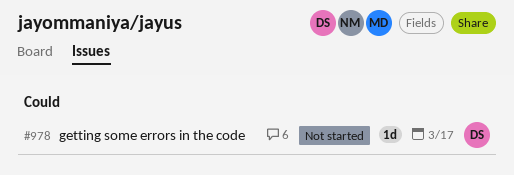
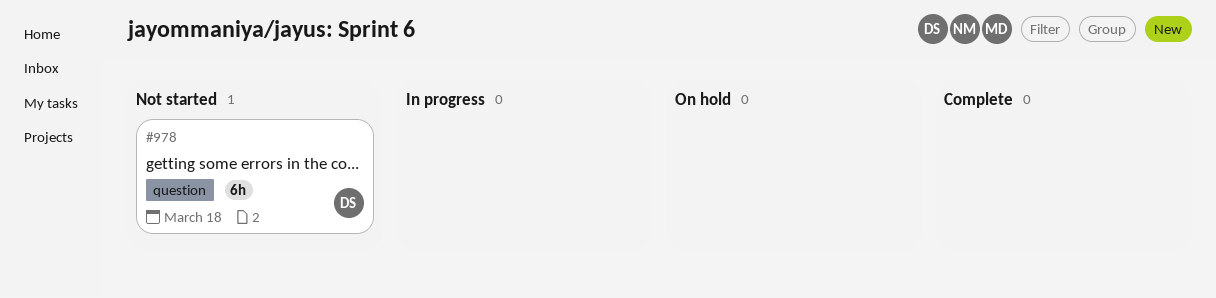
#978, estimate: 1d -> 6h
#978, due: Mar 17 -> Mar 18

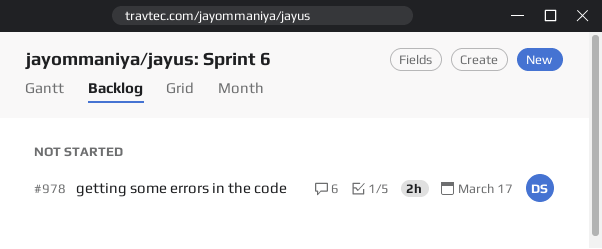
#978, estimate: 6h -> 2h
#978, due: Mar 18 -> Mar 17

